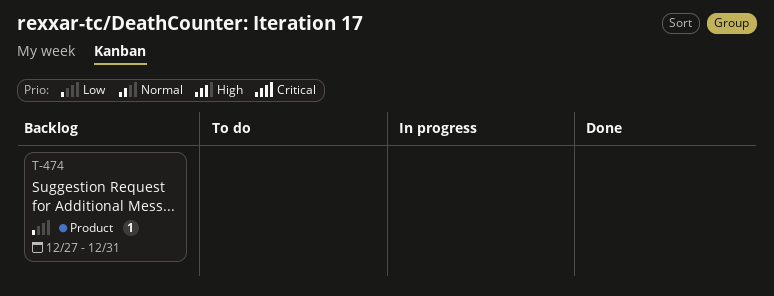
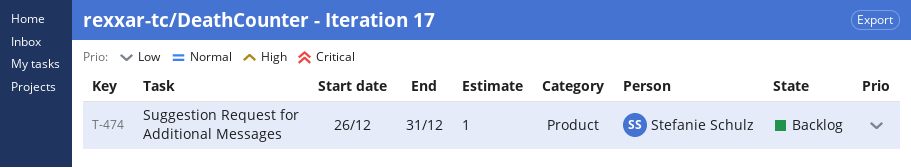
T-474, start: Dec 27 -> Dec 26

